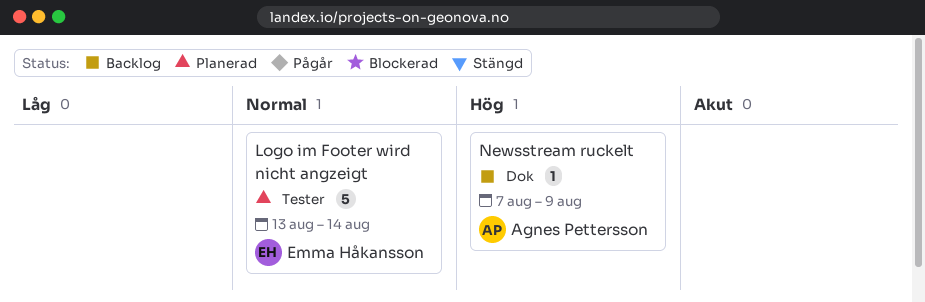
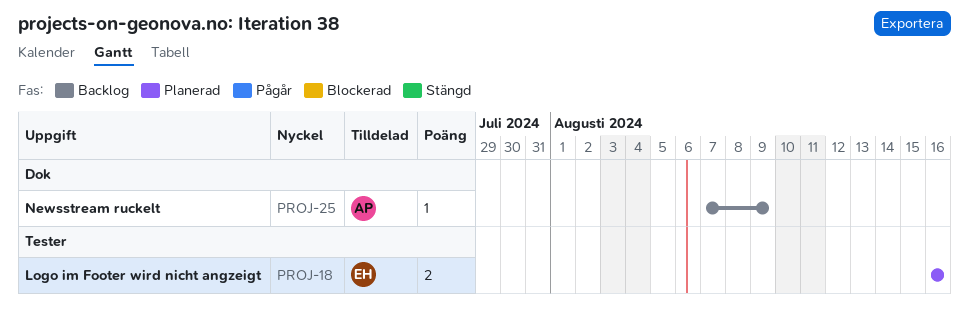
Logo im Footer wird nicht angzeigt, estimate: 5 -> 2
Logo im Footer wird nicht angzeigt, start: Aug 13 -> Aug 16
Logo im Footer wird nicht angzeigt, due: Aug 14 -> Aug 16

